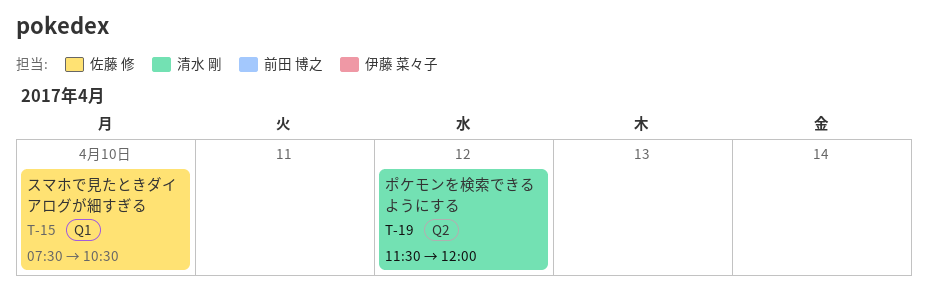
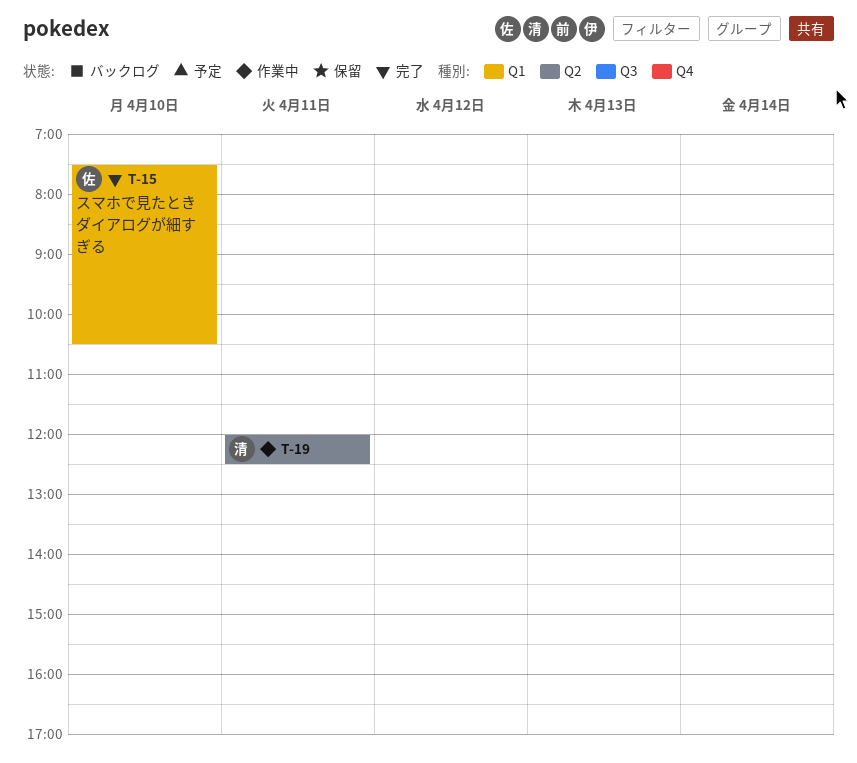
T-19, day: Apr 12 -> Apr 11
T-19, begins: 11:30 -> 12:00
T-19, ends: 12:00 -> 12:30

